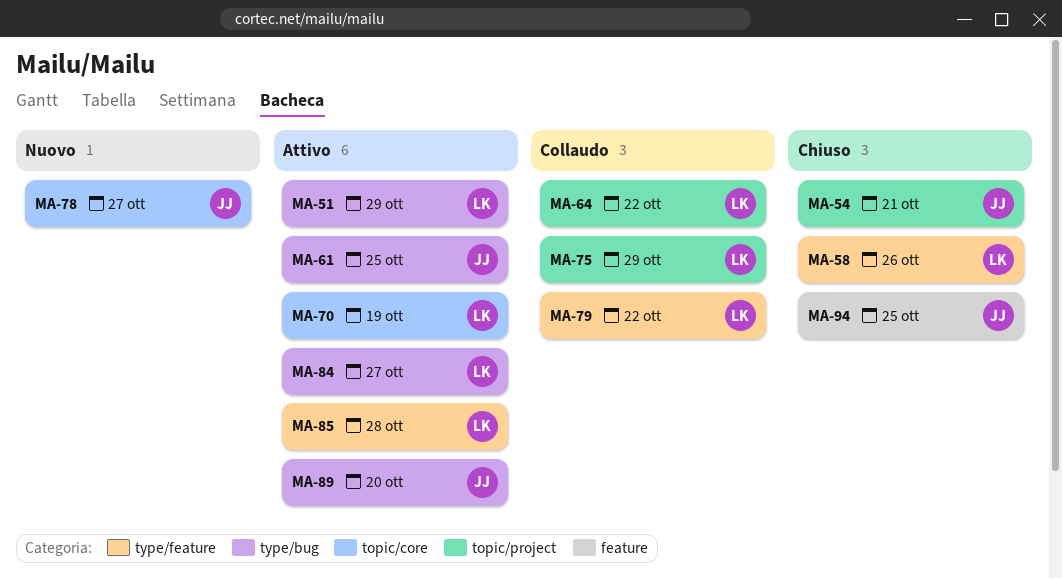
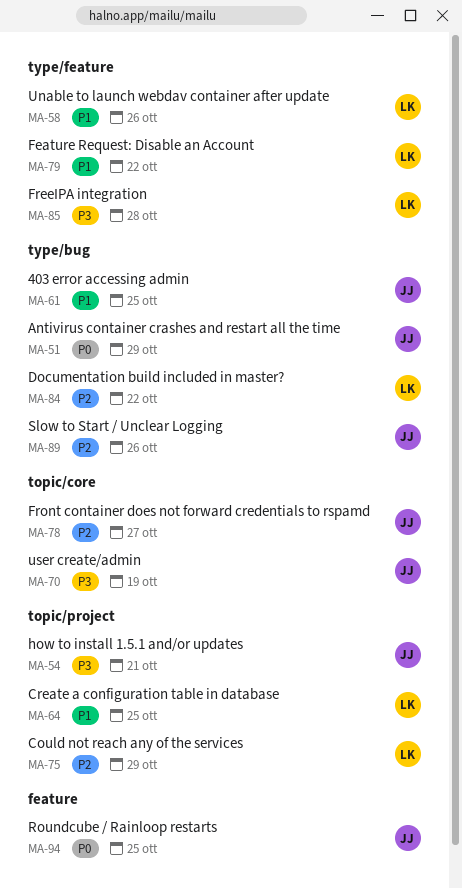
MA-51, owner: LK -> JJ
MA-64, due: Oct 22 -> Oct 25
MA-70, owner: LK -> JJ
MA-84, due: Oct 27 -> Oct 22
MA-89, due: Oct 20 -> Oct 26

